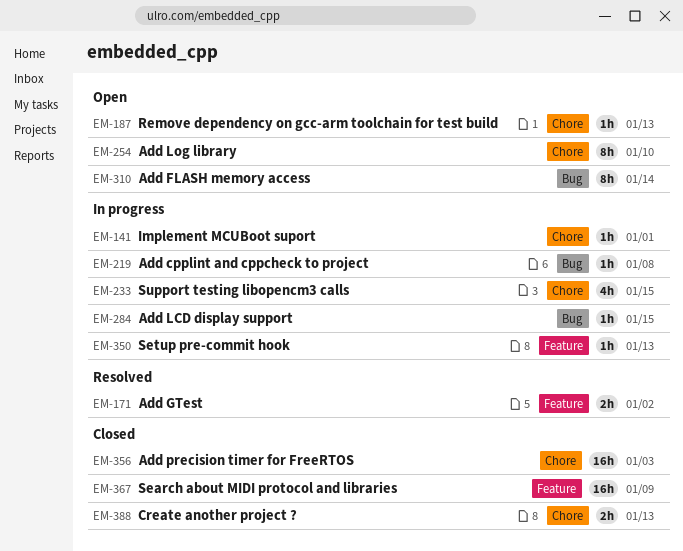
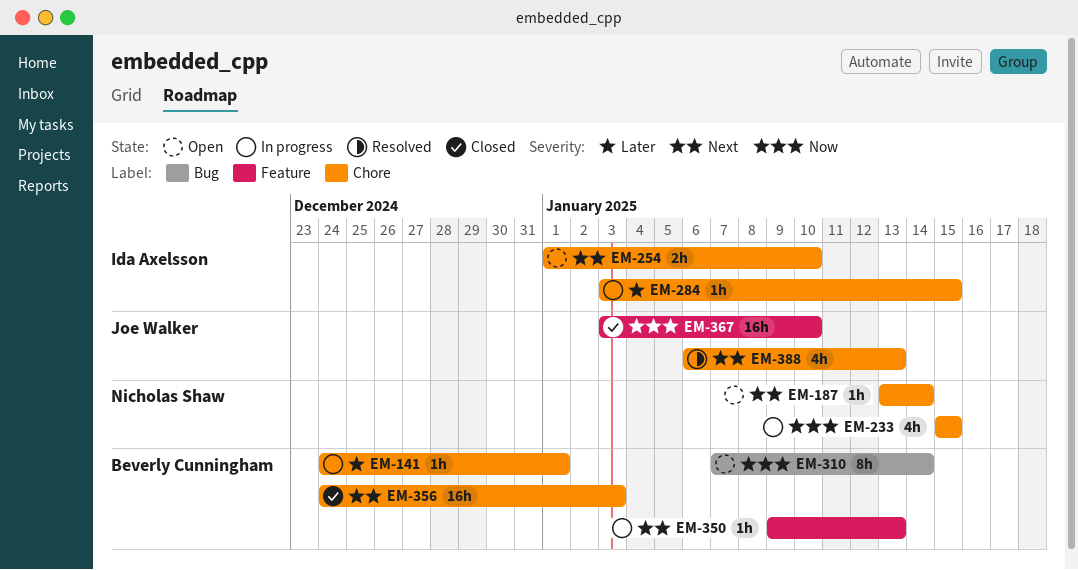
EM-171: present -> none
EM-187, due: Jan 13 -> Jan 14
EM-219: present -> none
EM-254, estimate: 8h -> 2h
EM-284, label: Bug -> Chore
EM-367, due: Jan 9 -> Jan 10
EM-388, status: Closed -> Resolved
EM-388, estimate: 2h -> 4h

